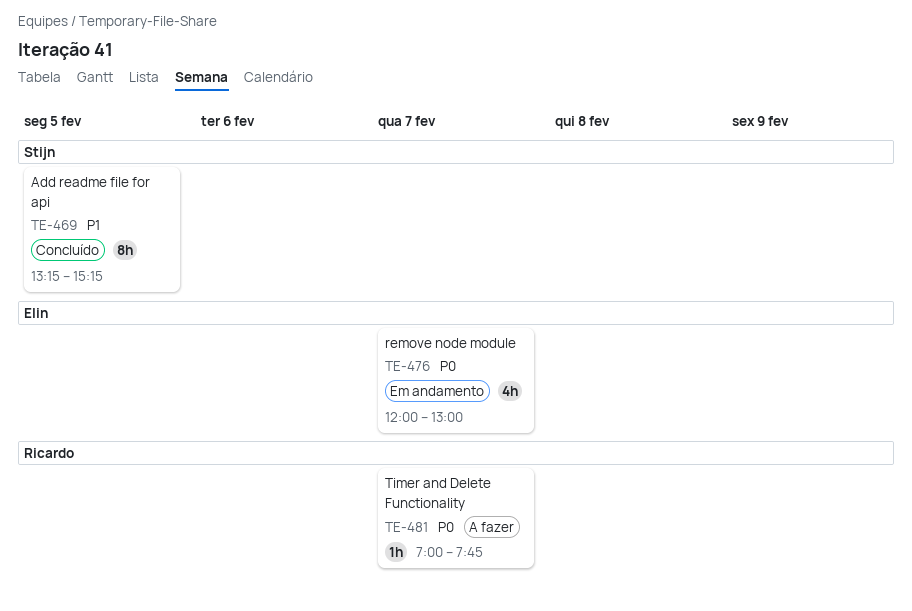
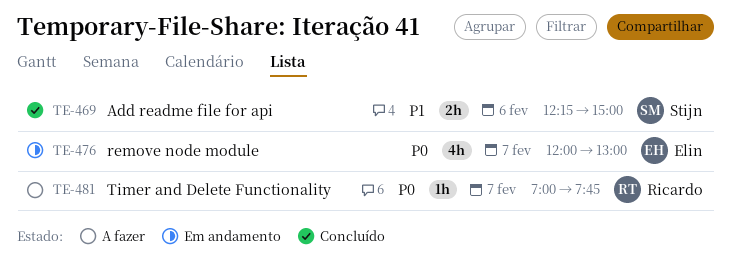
TE-469, estimate: 8h -> 2h
TE-469, day: Feb 5 -> Feb 6
TE-469, begins: 13:15 -> 12:15
TE-469, ends: 15:15 -> 15:00

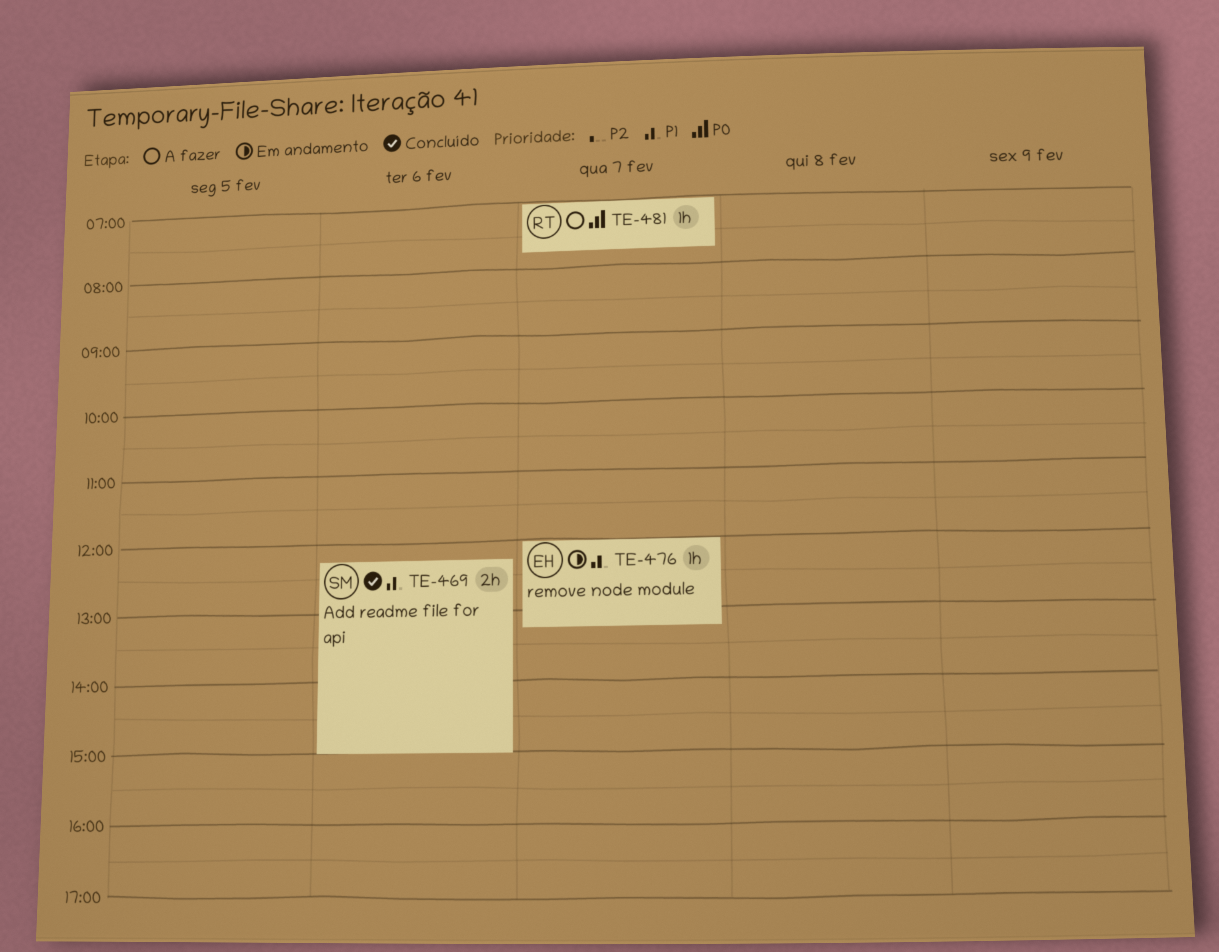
TE-476, priority: P0 -> P1
TE-476, estimate: 4h -> 1h
TE-476, ends: 13:00 -> 13:15

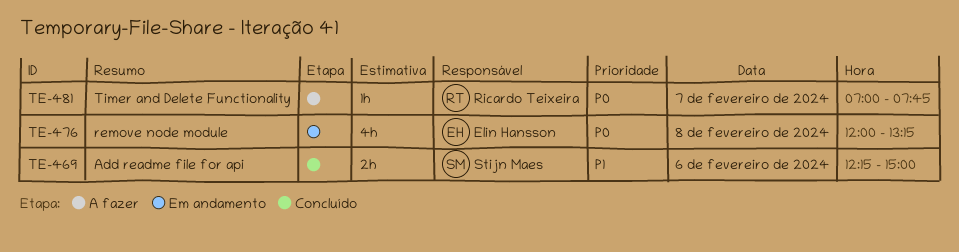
TE-476, priority: P1 -> P0
TE-476, estimate: 1h -> 4h
TE-476, day: Feb 7 -> Feb 8

